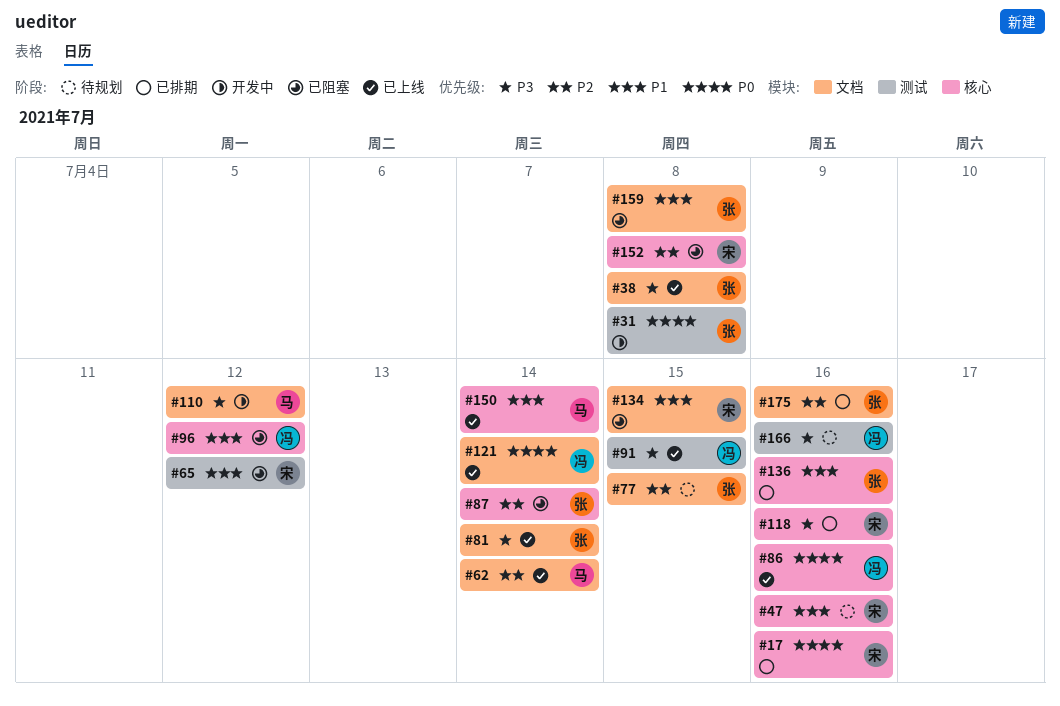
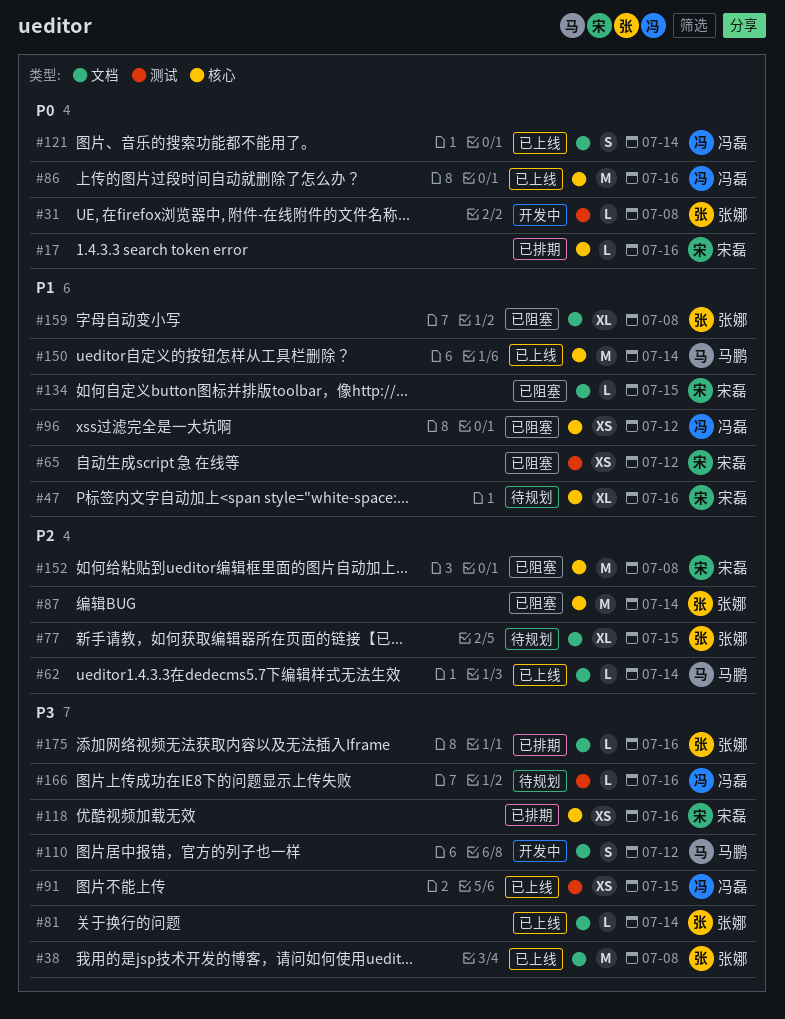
#136: present -> none
#175, priority: P2 -> P3

